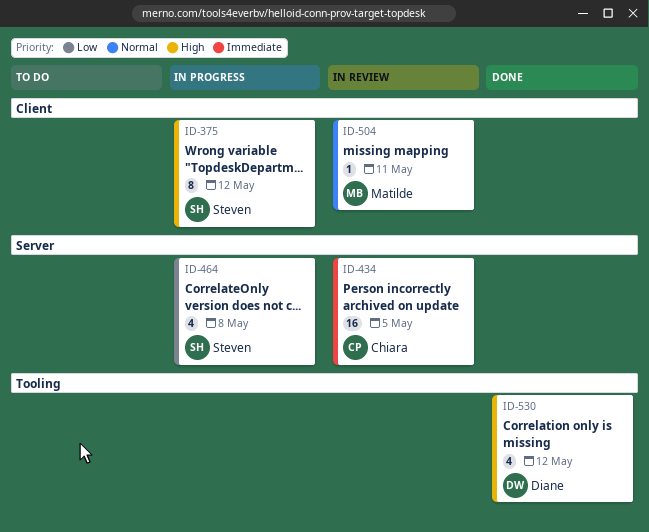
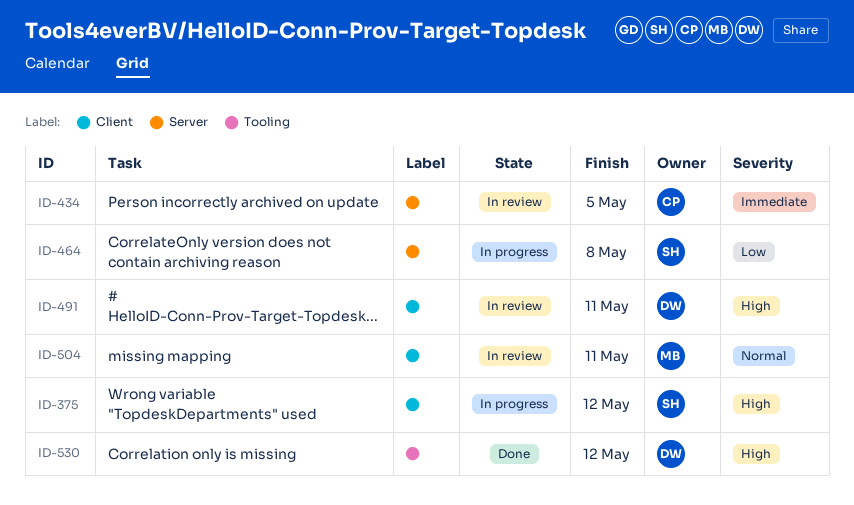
ID-491: none -> present

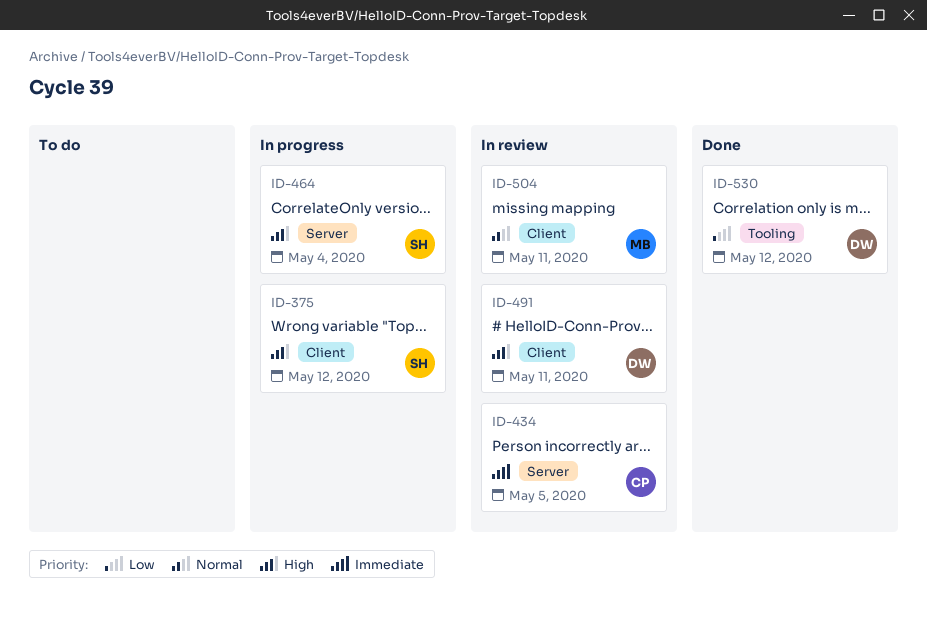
ID-464, priority: Low -> High
ID-464, due: May 8 -> May 4
ID-530, priority: High -> Low

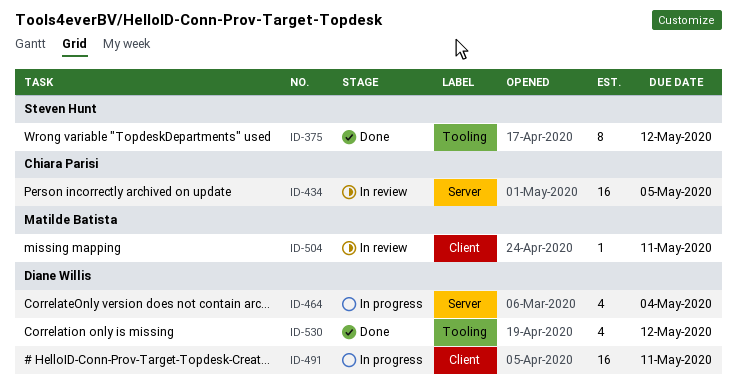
ID-375, status: In progress -> Done
ID-375, label: Client -> Tooling
ID-464, owner: Steven Hunt -> Diane Willis
ID-491, status: In review -> In progress

